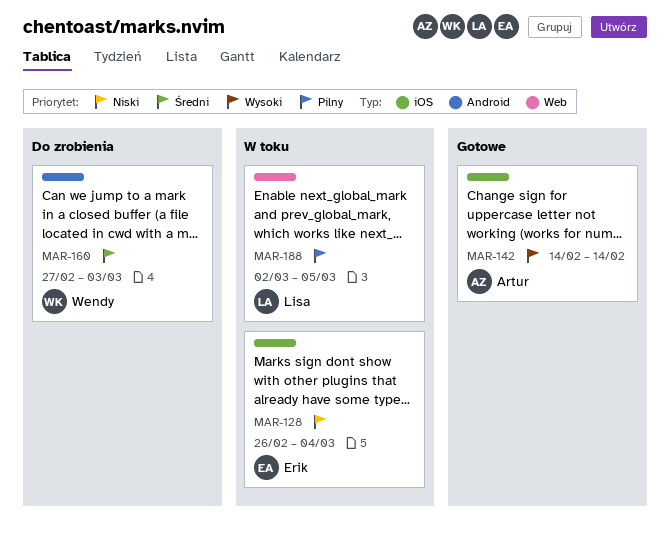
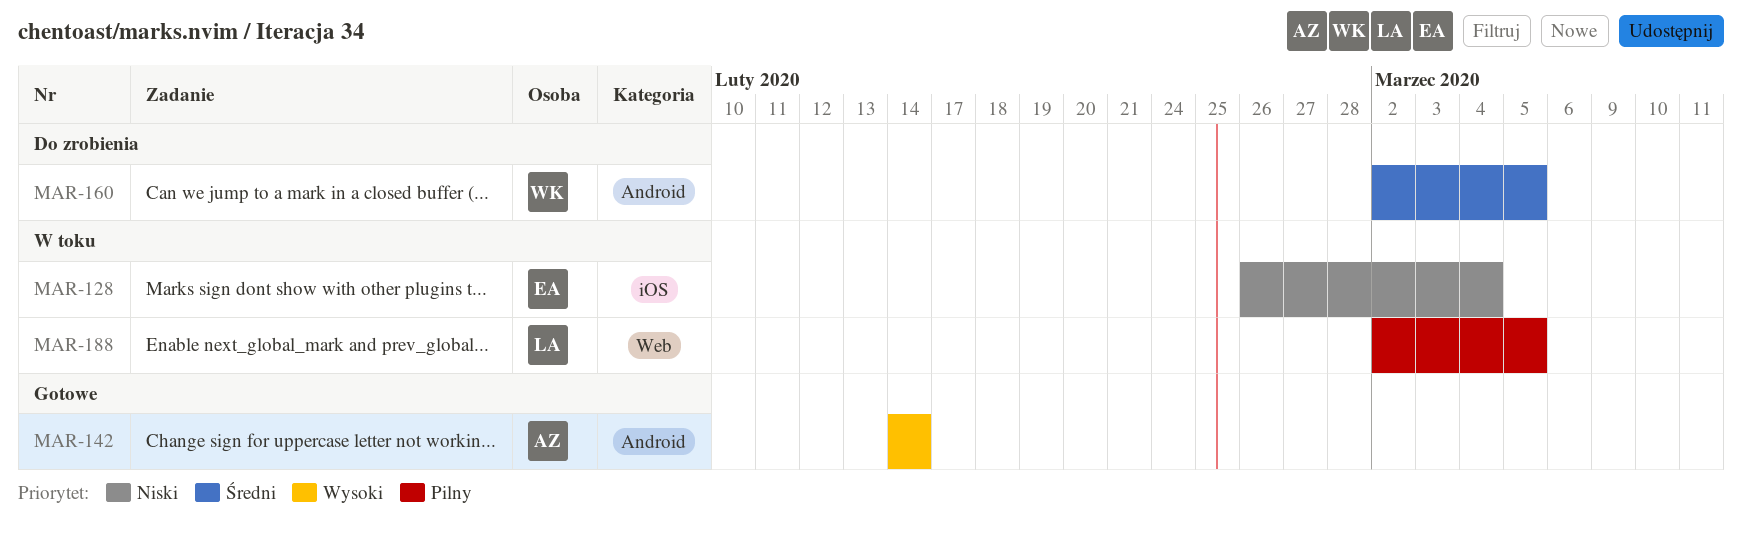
MAR-142, label: iOS -> Android
MAR-160, start: Feb 27 -> Mar 2
MAR-160, due: Mar 3 -> Mar 5

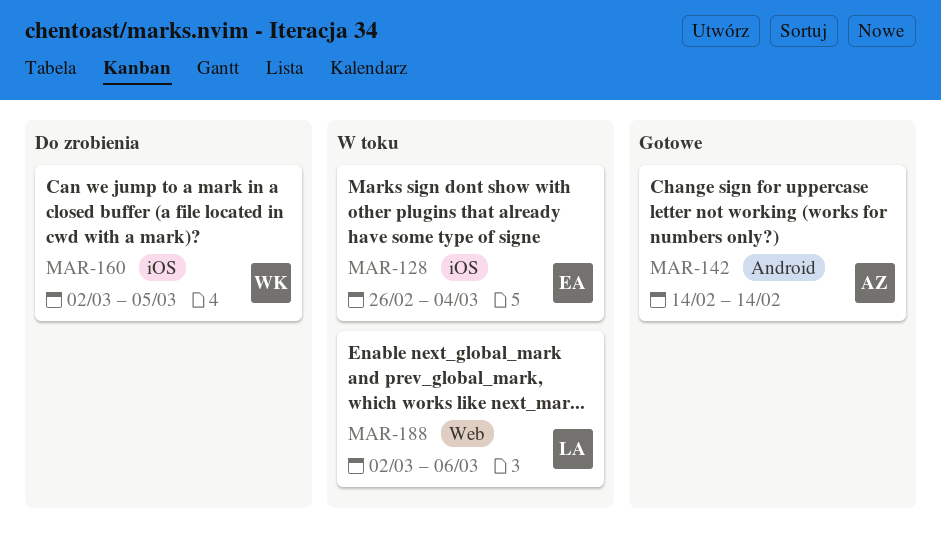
MAR-160, label: Android -> iOS
MAR-188, due: Mar 5 -> Mar 6

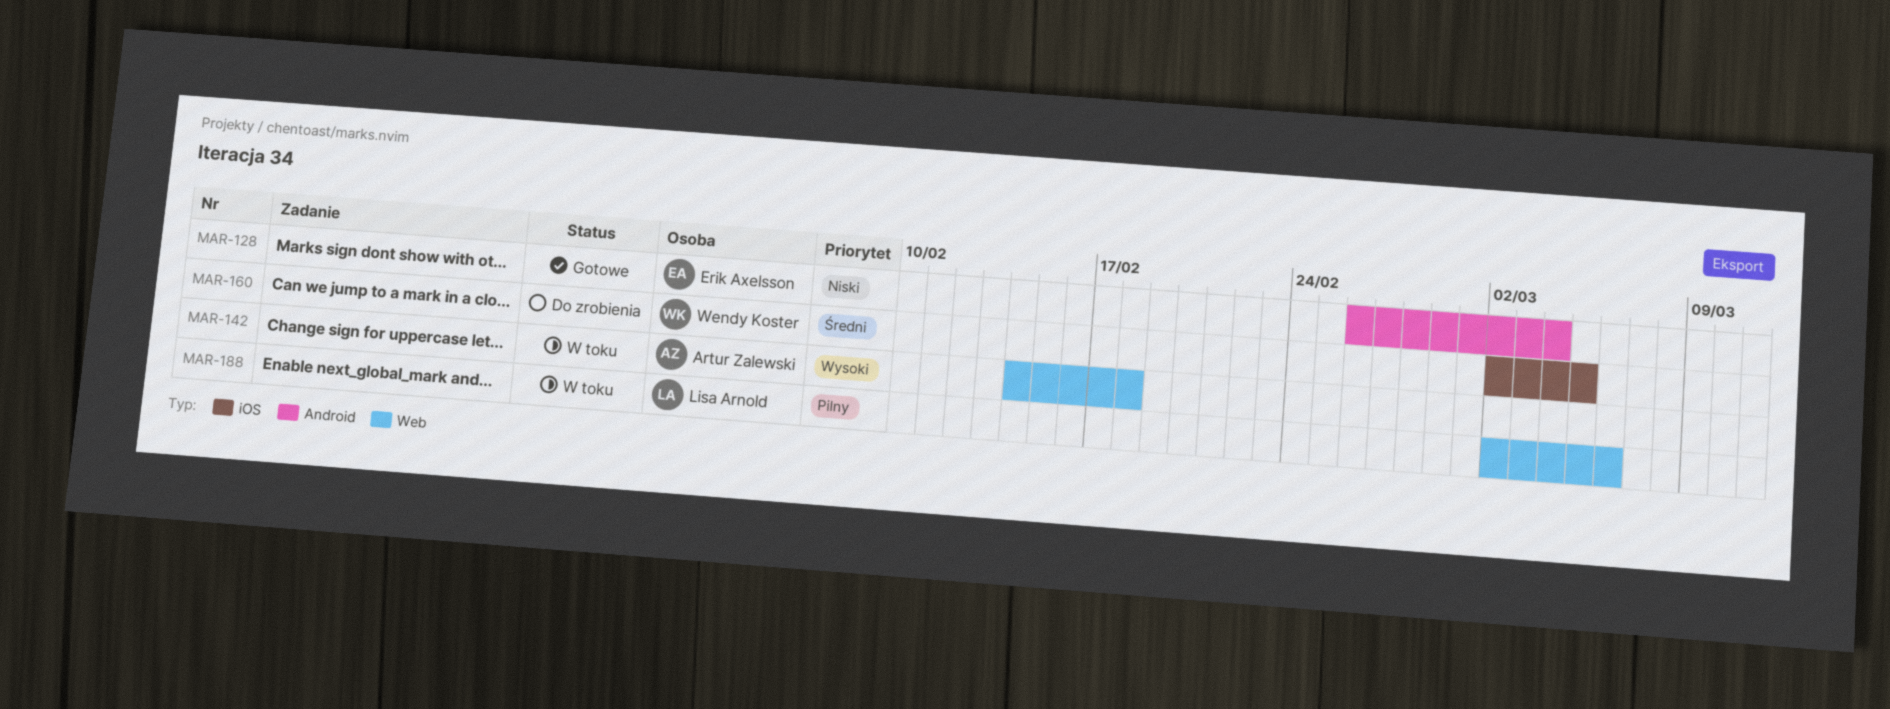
MAR-128, status: W toku -> Gotowe
MAR-128, label: iOS -> Android
MAR-142, status: Gotowe -> W toku
MAR-142, label: Android -> Web
MAR-142, due: Feb 14 -> Feb 18

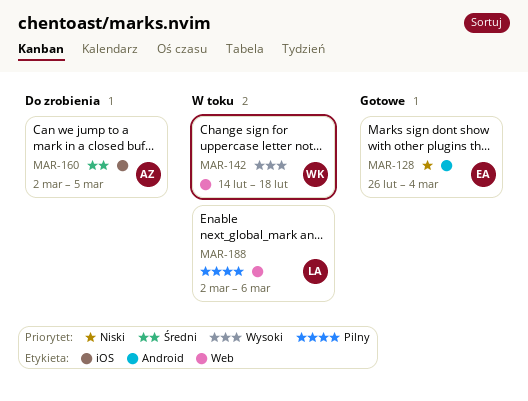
MAR-142, owner: Artur Zalewski -> Wendy Koster
MAR-160, owner: Wendy Koster -> Artur Zalewski

